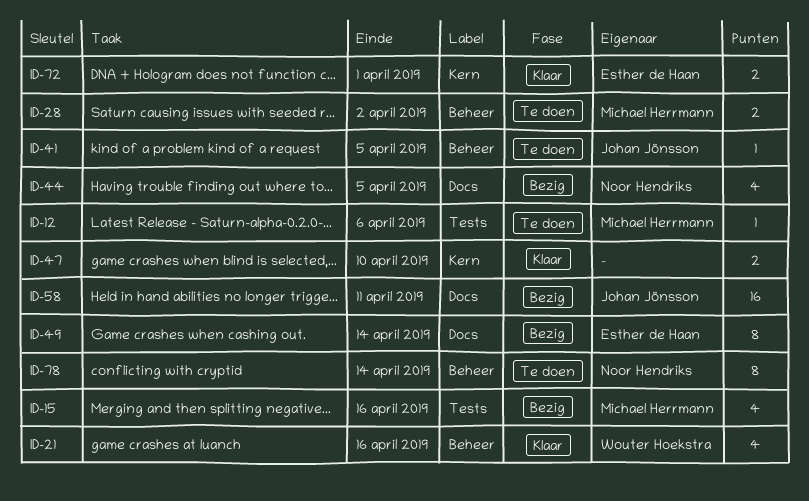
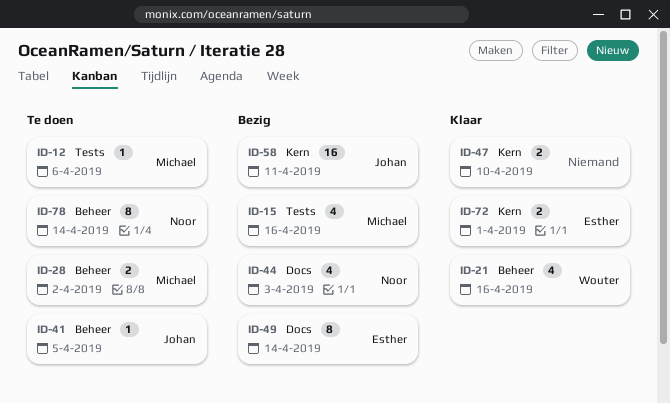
ID-44, due: Apr 5 -> Apr 3
ID-58, label: Docs -> Kern

